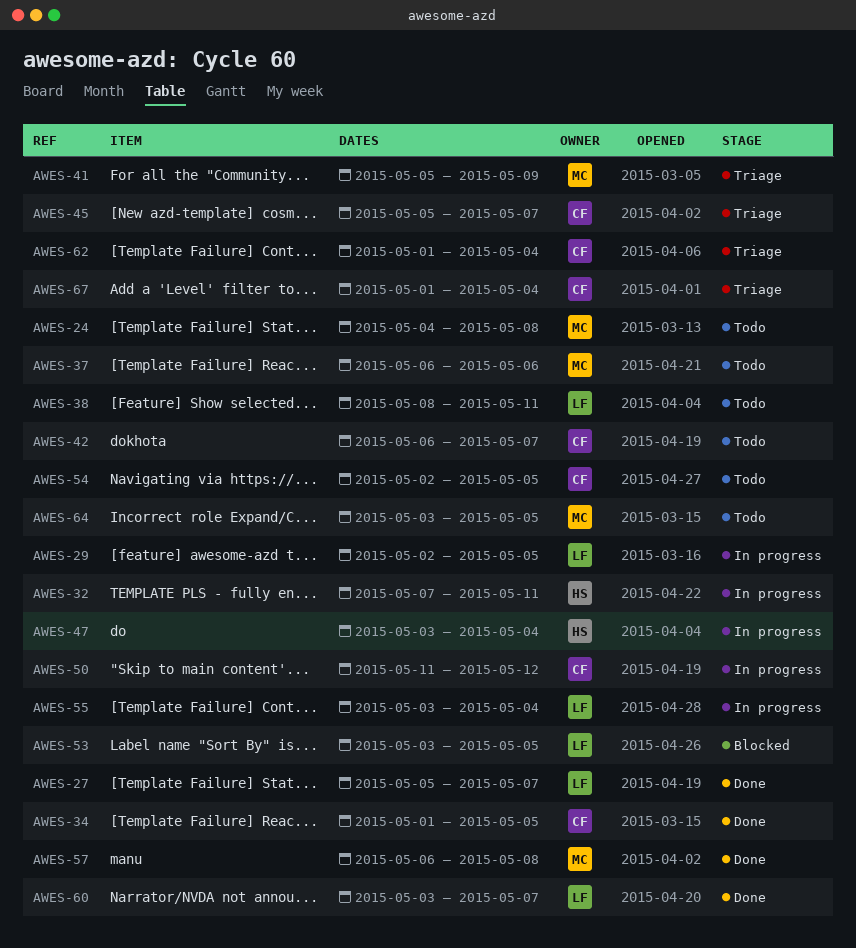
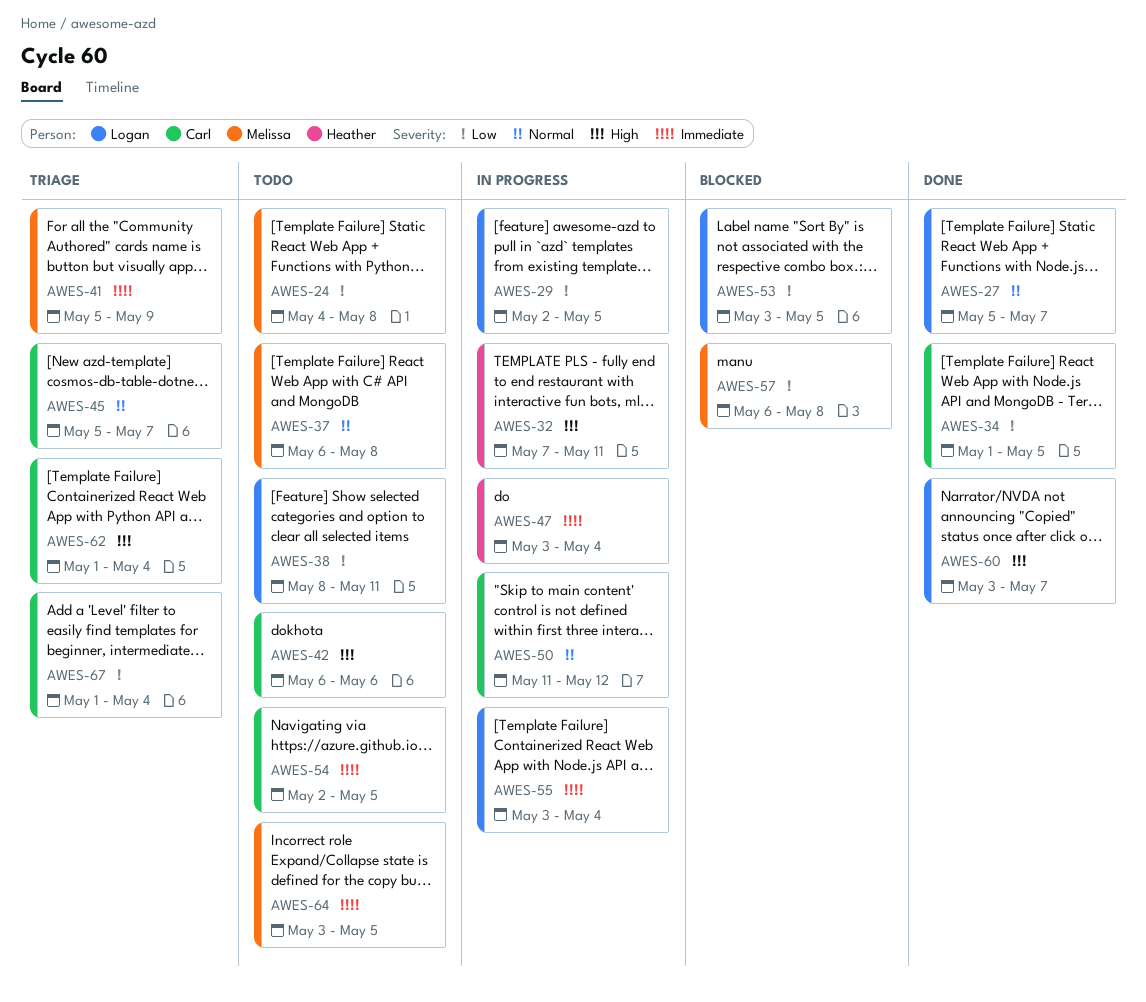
AWES-37, due: May 6 -> May 8
AWES-42, due: May 7 -> May 6
AWES-57, status: Done -> Blocked

